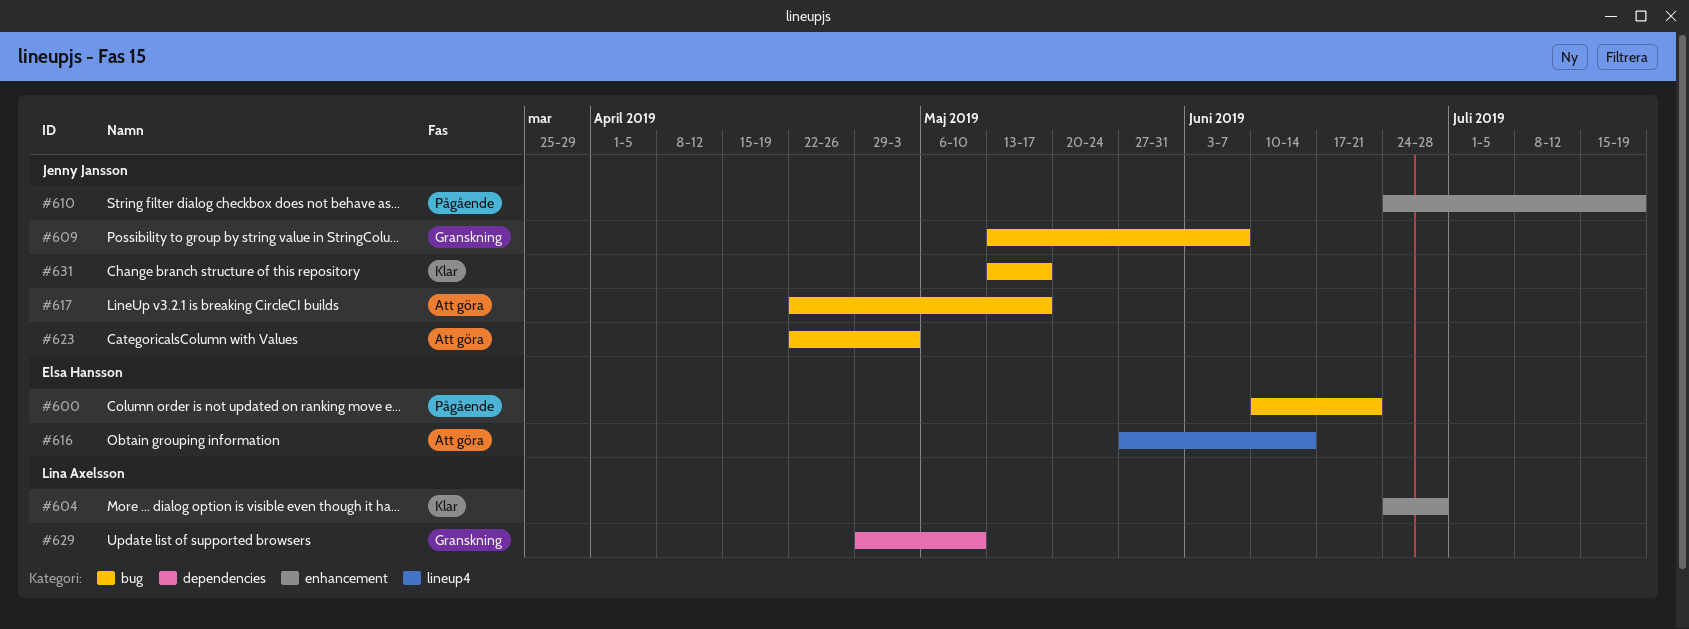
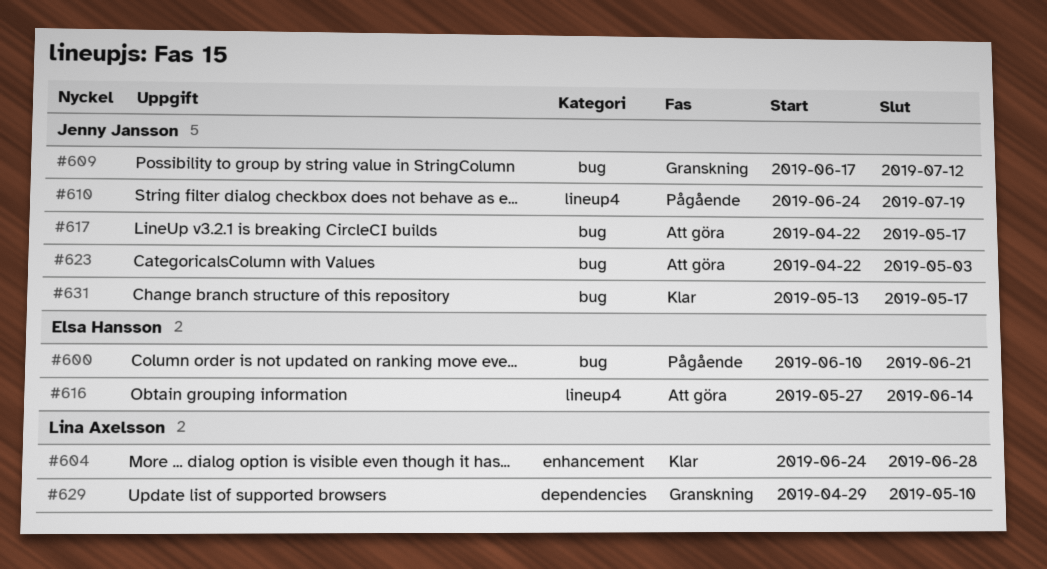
#609, start: May 13 -> Jun 17
#609, due: Jun 7 -> Jul 12
#610, label: enhancement -> lineup4

